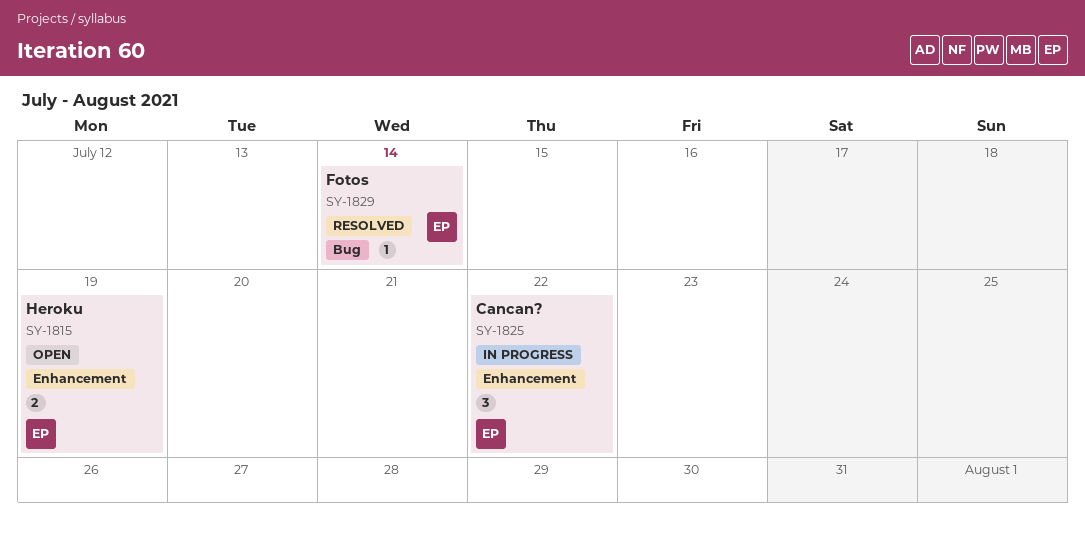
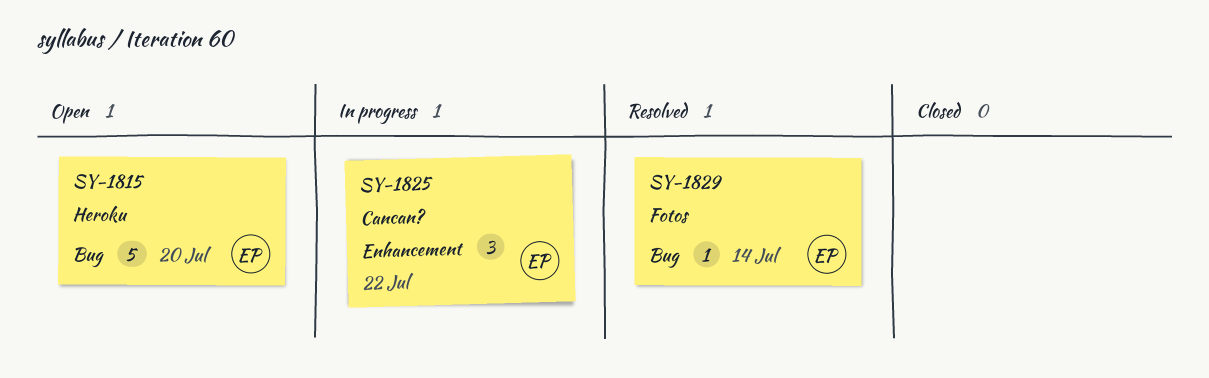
SY-1815, label: Enhancement -> Bug
SY-1815, estimate: 2 -> 5
SY-1815, due: Jul 19 -> Jul 20

